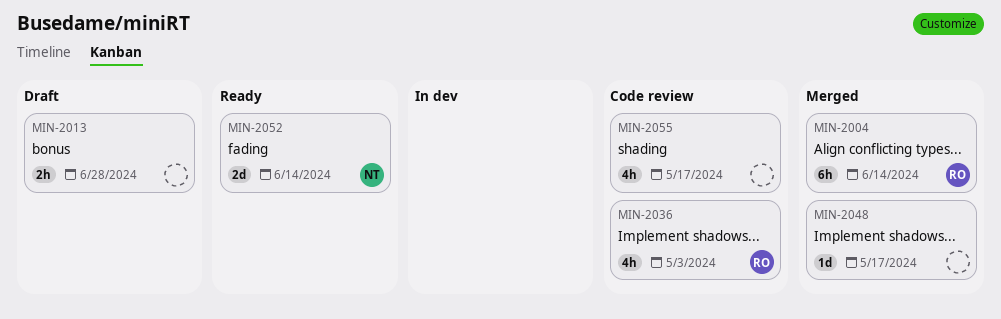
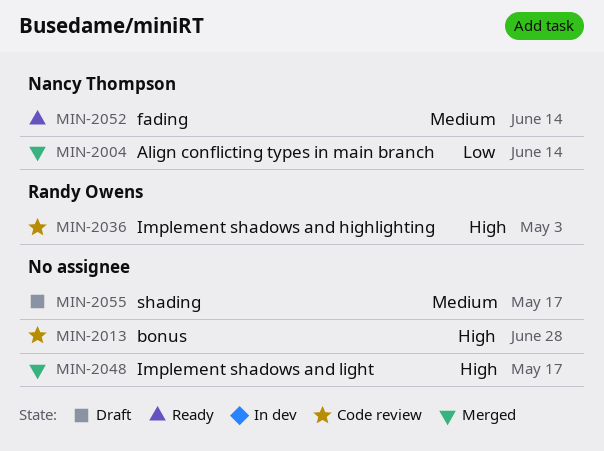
MIN-2004, owner: Randy Owens -> Nancy Thompson
MIN-2013, status: Draft -> Code review
MIN-2055, status: Code review -> Draft

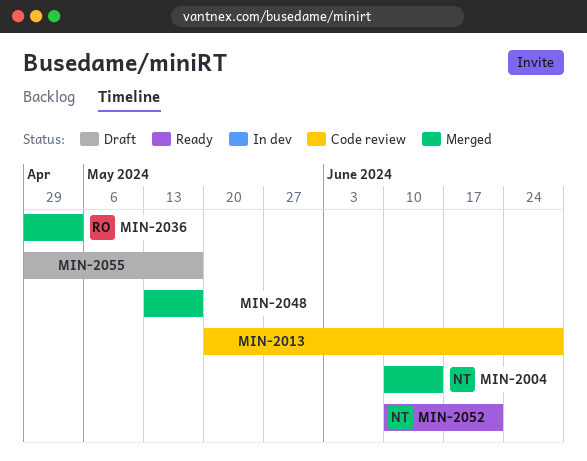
MIN-2036, status: Code review -> Merged
MIN-2052, due: Jun 14 -> Jun 21

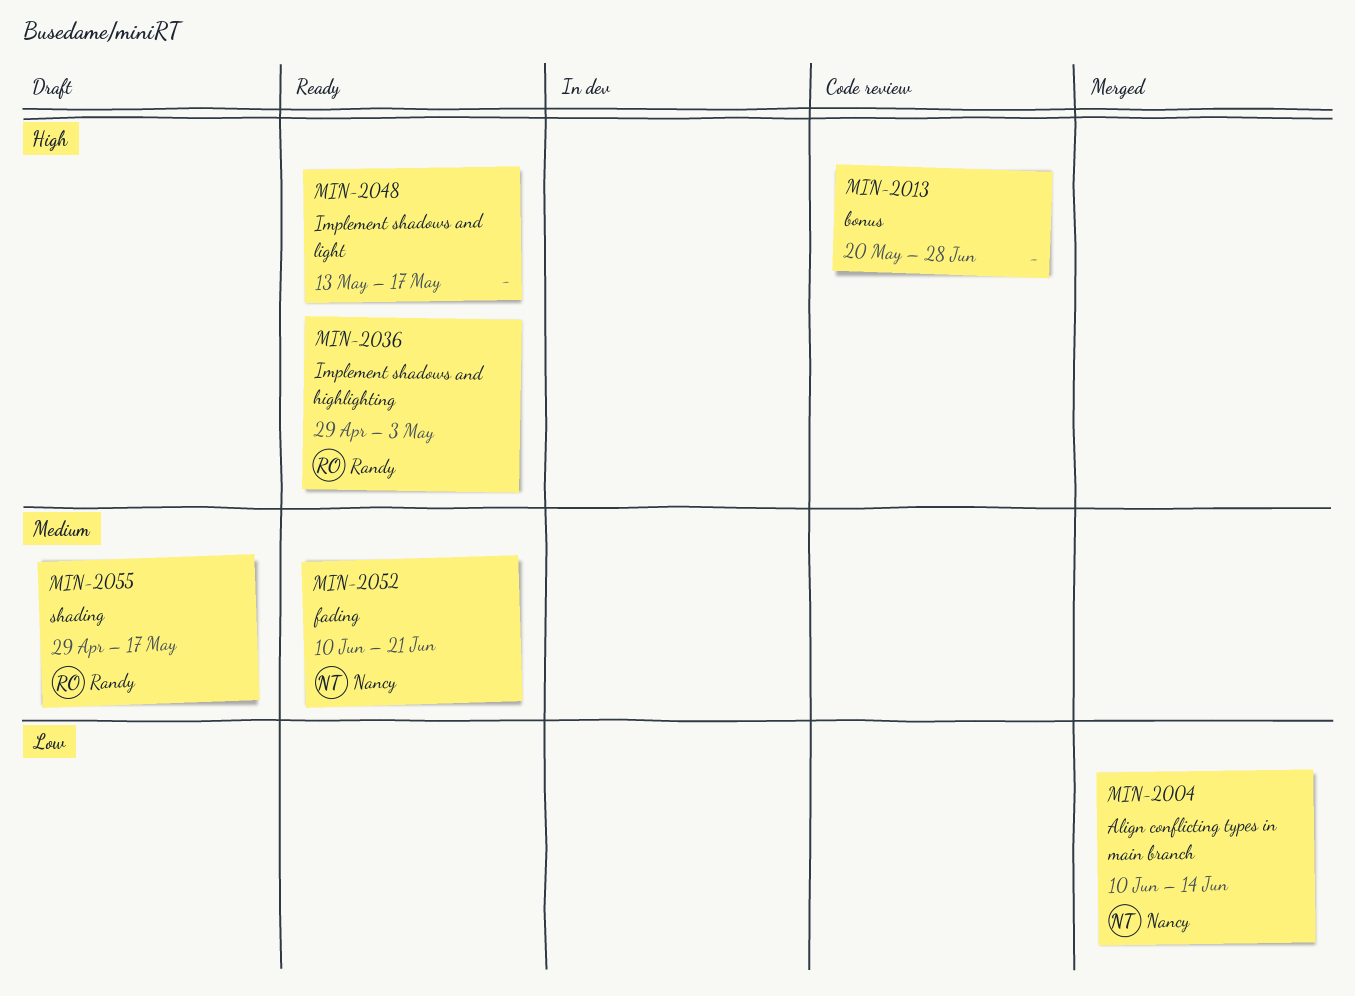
MIN-2036, status: Merged -> Ready
MIN-2048, status: Merged -> Ready
MIN-2055, owner: none -> Randy

